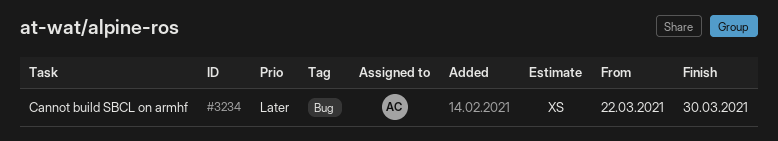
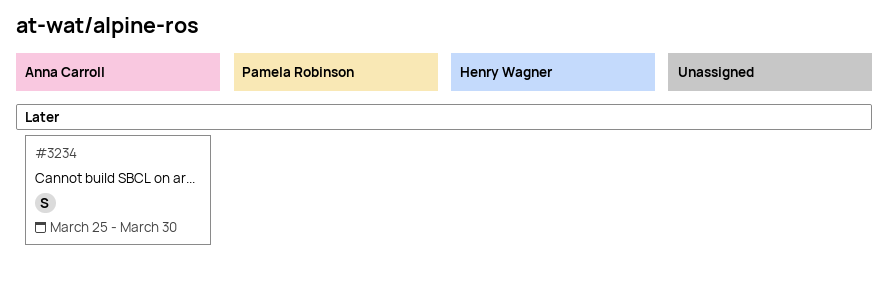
#3234, estimate: XS -> S
#3234, start: Mar 22 -> Mar 25

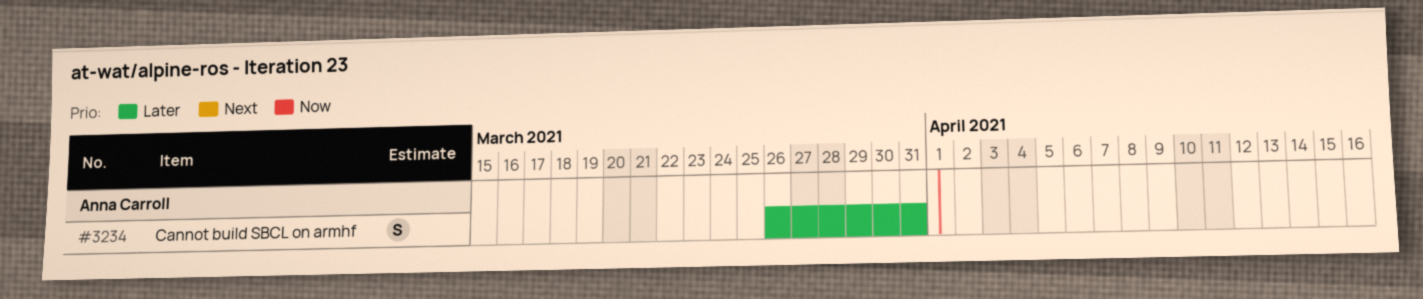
#3234, start: Mar 25 -> Mar 26
#3234, due: Mar 30 -> Mar 31

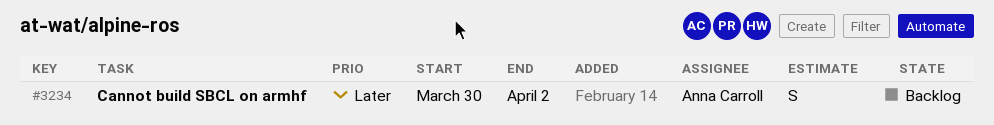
#3234, start: Mar 26 -> Mar 30
#3234, due: Mar 31 -> Apr 2

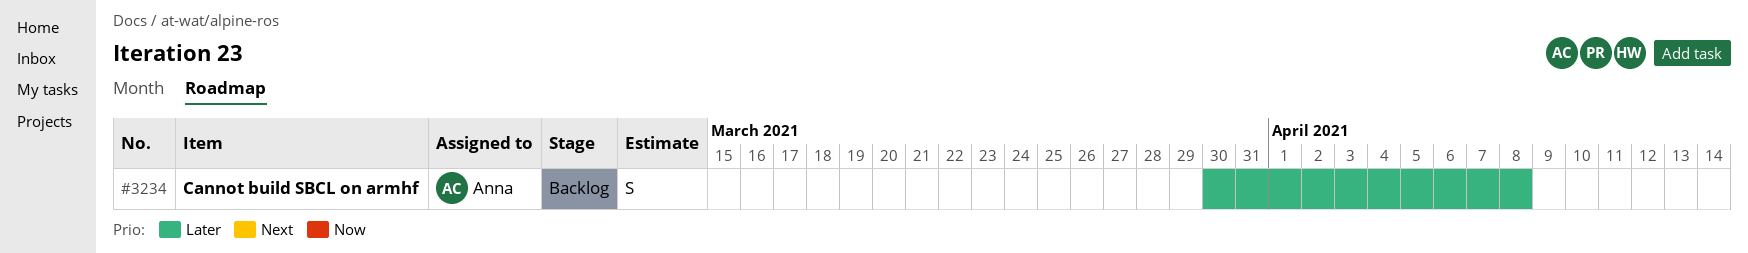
#3234, due: Apr 2 -> Apr 8

